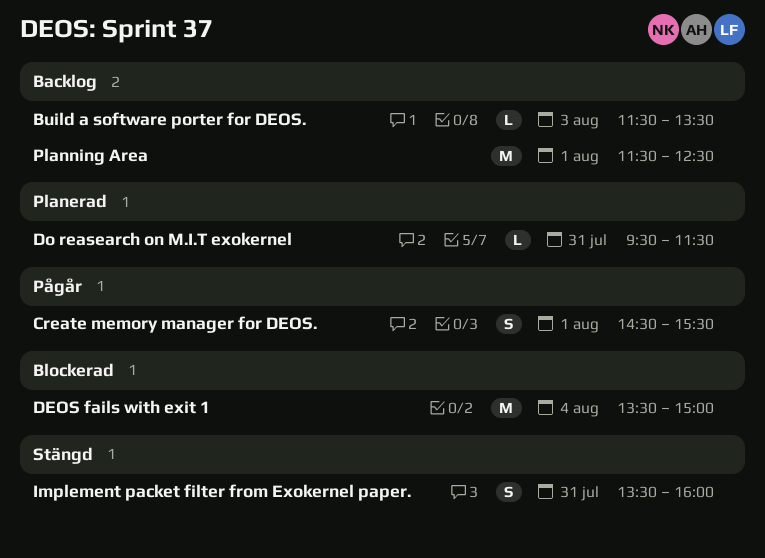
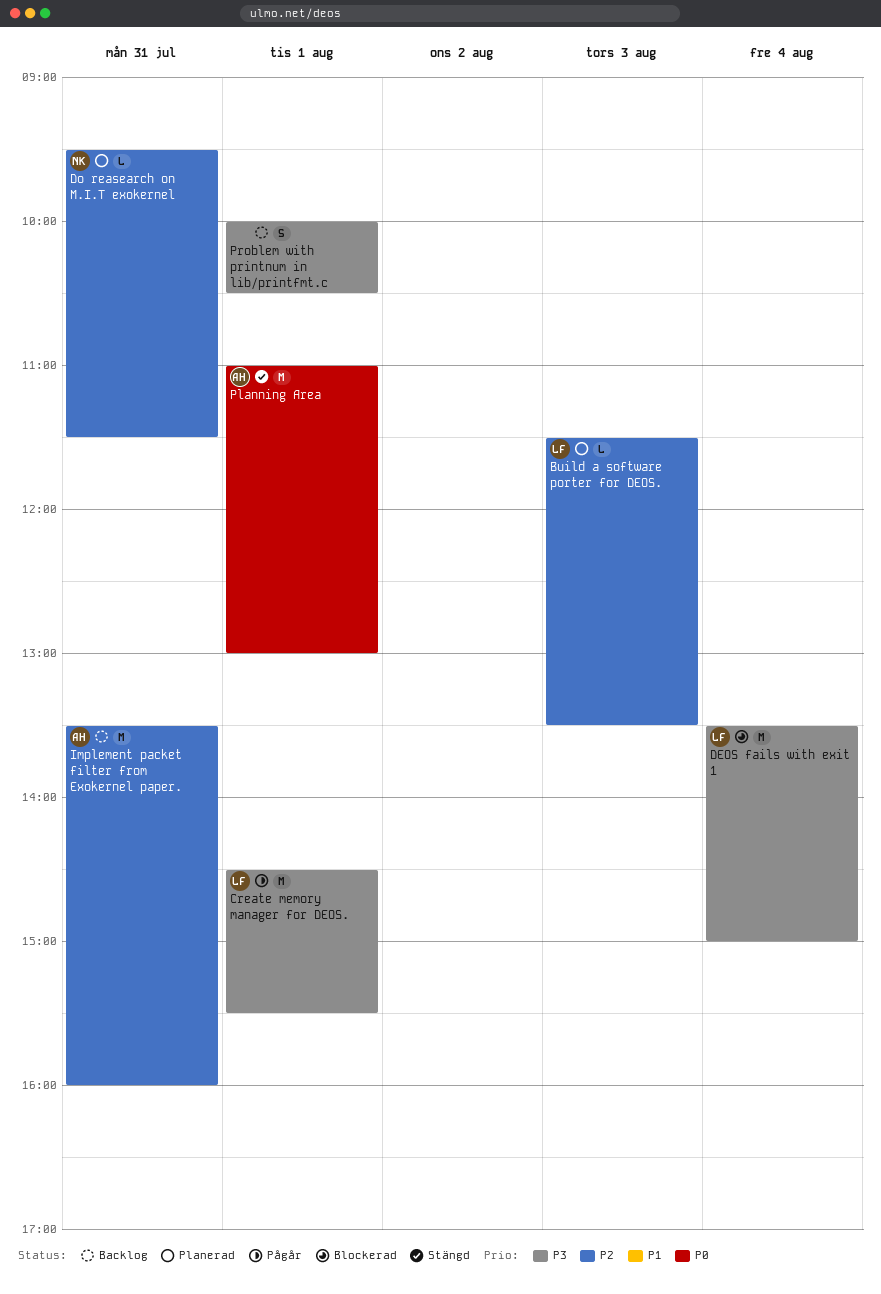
Build a software porter for DEOS., status: Backlog -> Planerad
Create memory manager for DEOS., estimate: S -> M
Implement packet filter from Exokernel paper., status: Stängd -> Backlog
Implement packet filter from Exokernel paper., estimate: S -> M
Planning Area, status: Backlog -> Stängd
Planning Area, begins: 11:30 -> 11:00
Planning Area, ends: 12:30 -> 13:00
Problem with printnum in lib/printfmt.c: none -> present

